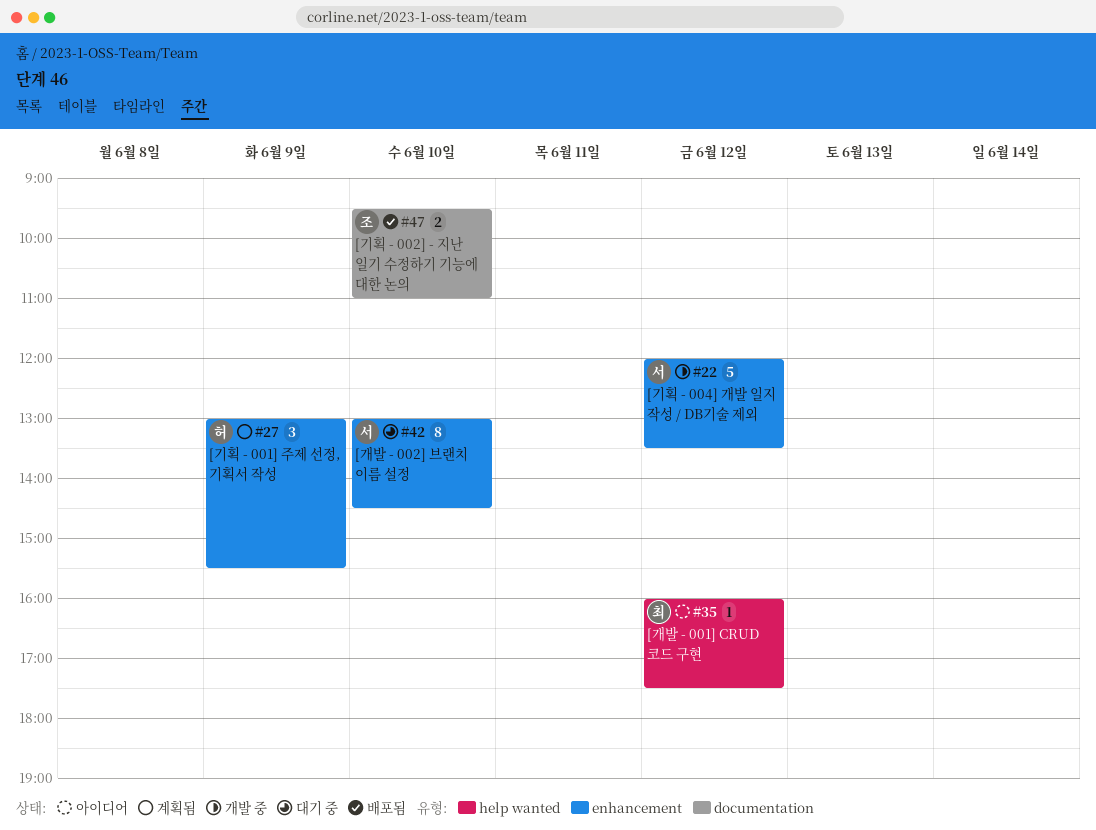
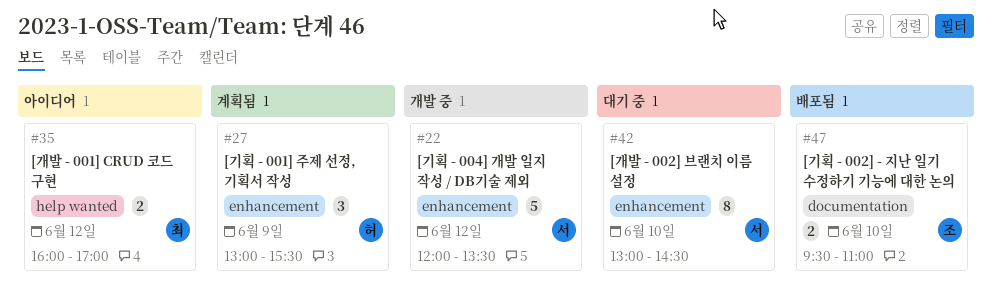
#35, estimate: 1 -> 2
#35, ends: 17:30 -> 17:00

